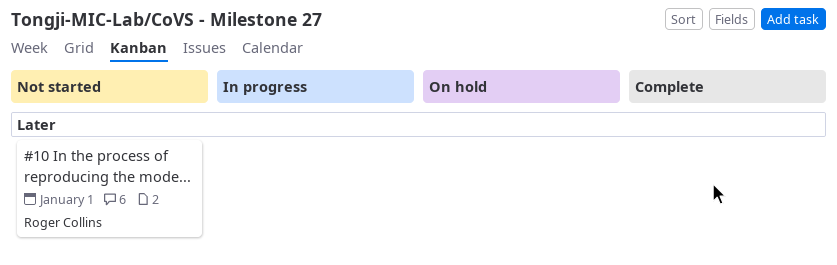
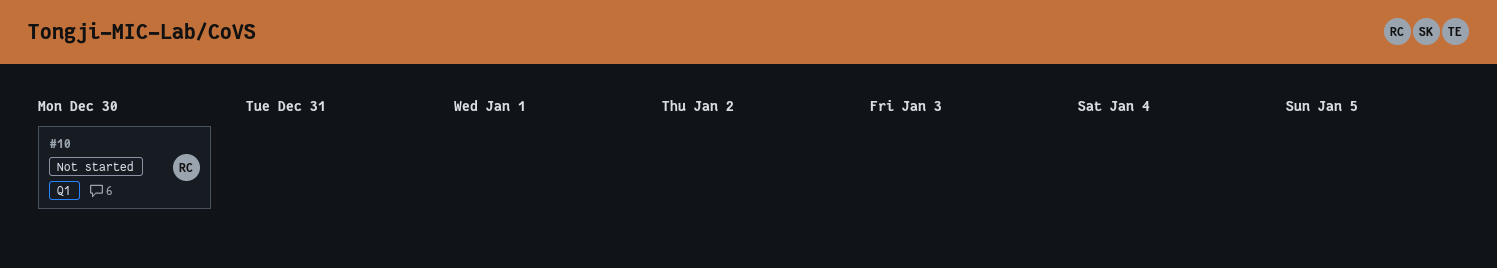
#10, due: Jan 1 -> Dec 30

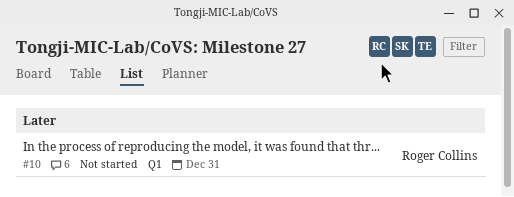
#10, due: Dec 30 -> Dec 31

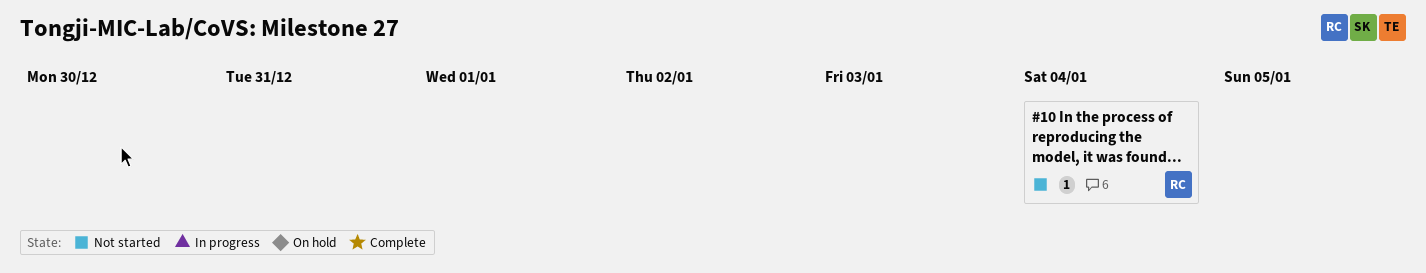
#10, due: Dec 31 -> Jan 4

